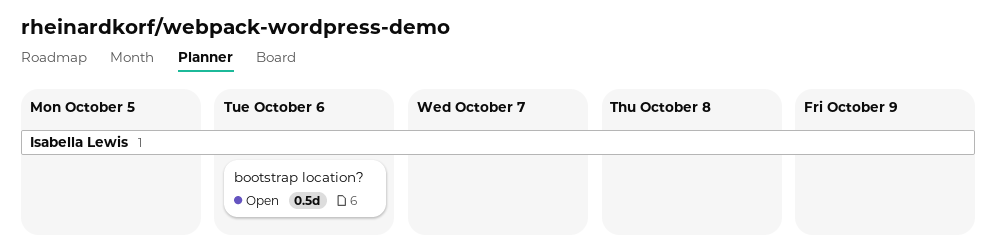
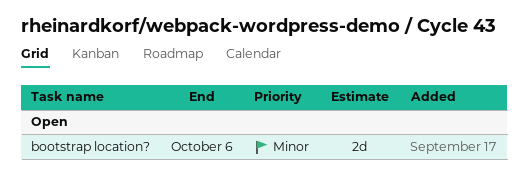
bootstrap location?, estimate: 0.5d -> 2d

